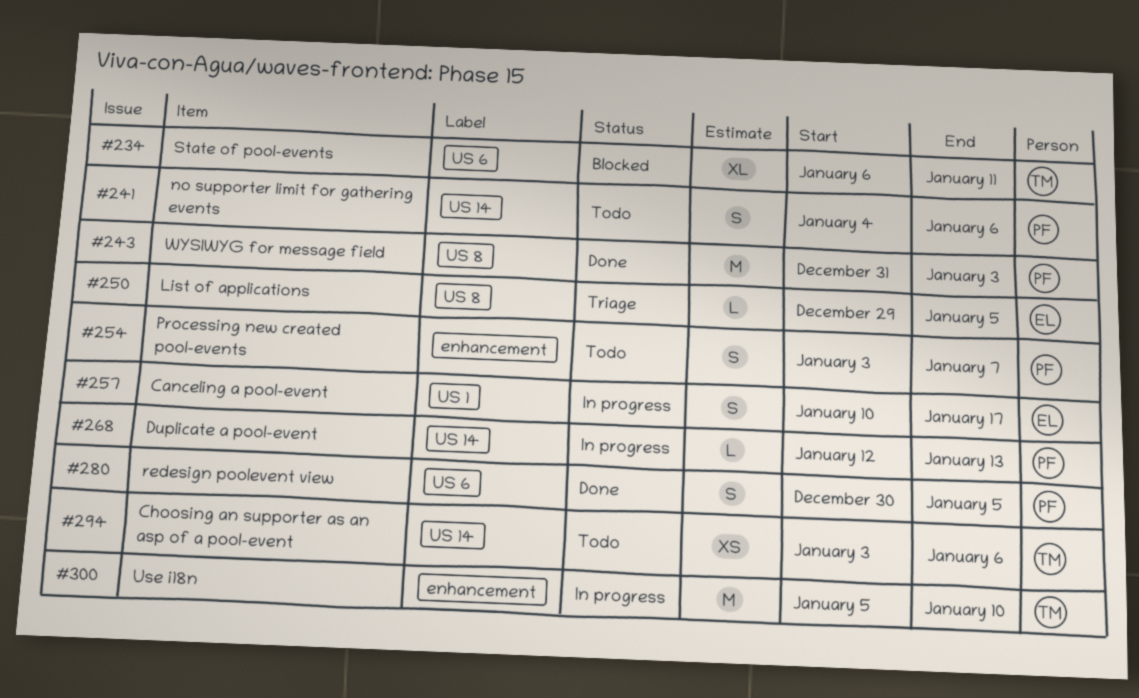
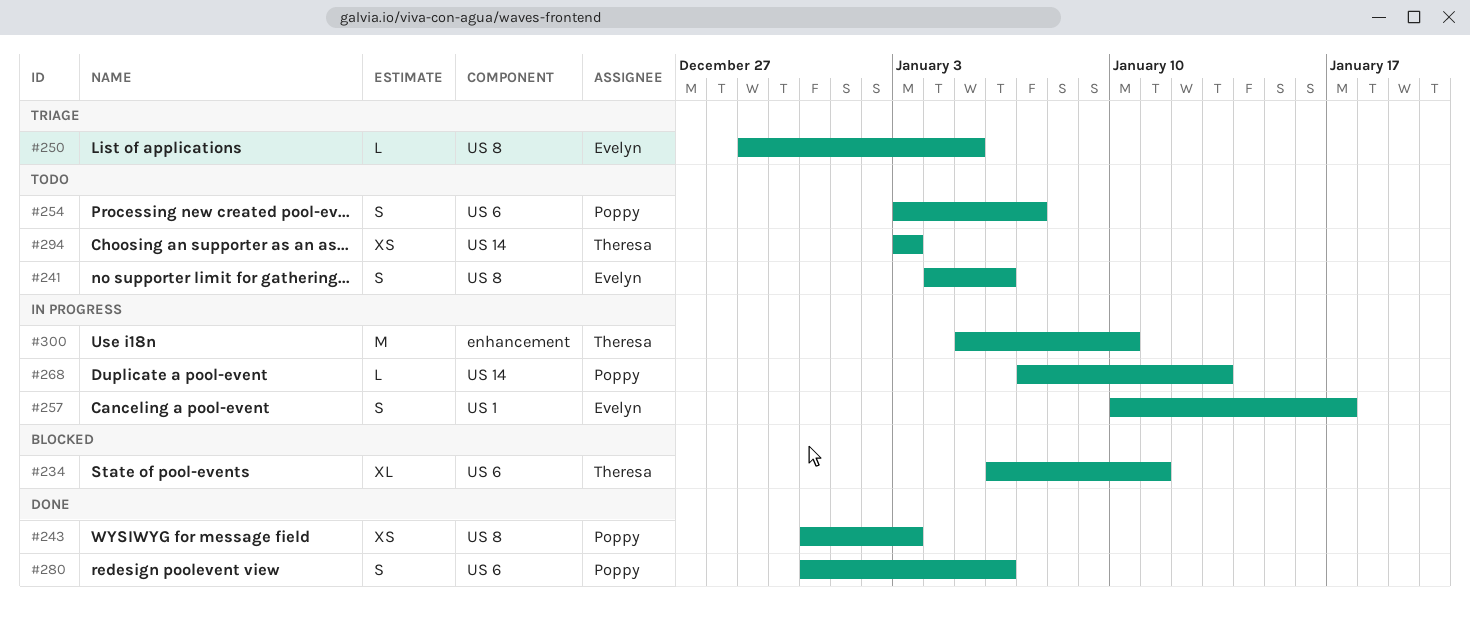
#241, owner: Poppy -> Evelyn
#241, label: US 14 -> US 8
#243, estimate: M -> XS
#254, label: enhancement -> US 6
#268, start: Jan 12 -> Jan 7
#280, start: Dec 30 -> Dec 31
#280, due: Jan 5 -> Jan 6
#294, due: Jan 6 -> Jan 3

